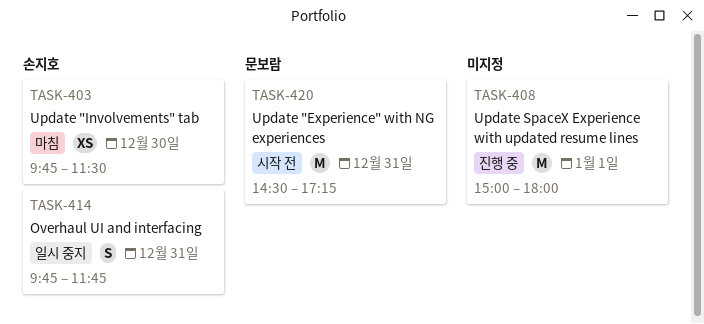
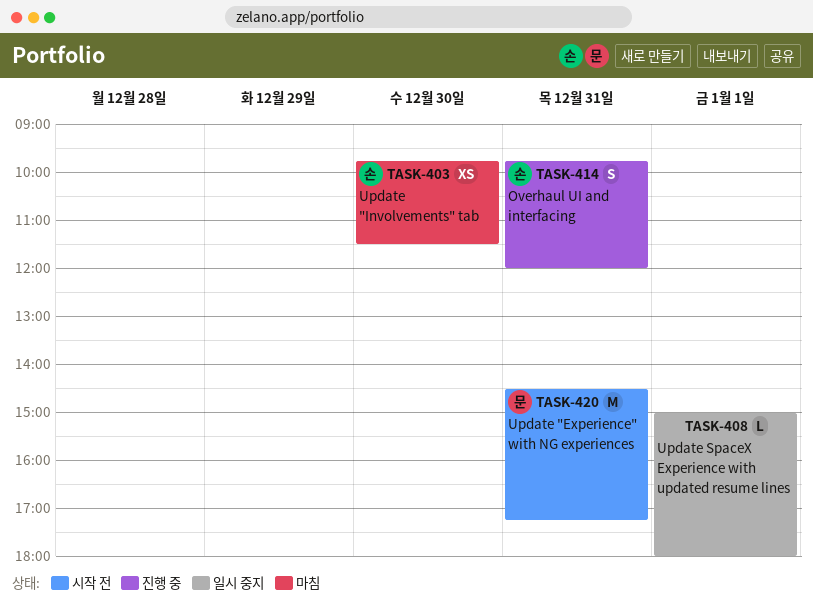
TASK-408, status: 진행 중 -> 일시 중지
TASK-408, estimate: M -> L
TASK-414, status: 일시 중지 -> 진행 중
TASK-414, ends: 11:45 -> 12:00

